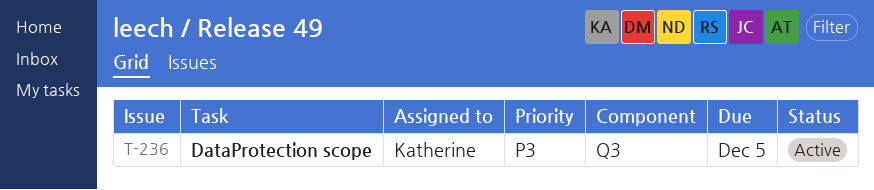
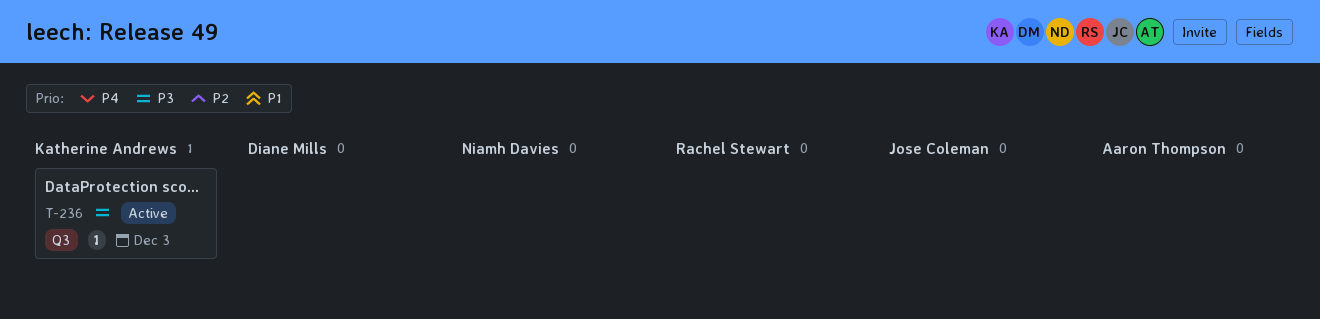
T-236, due: Dec 5 -> Dec 3

